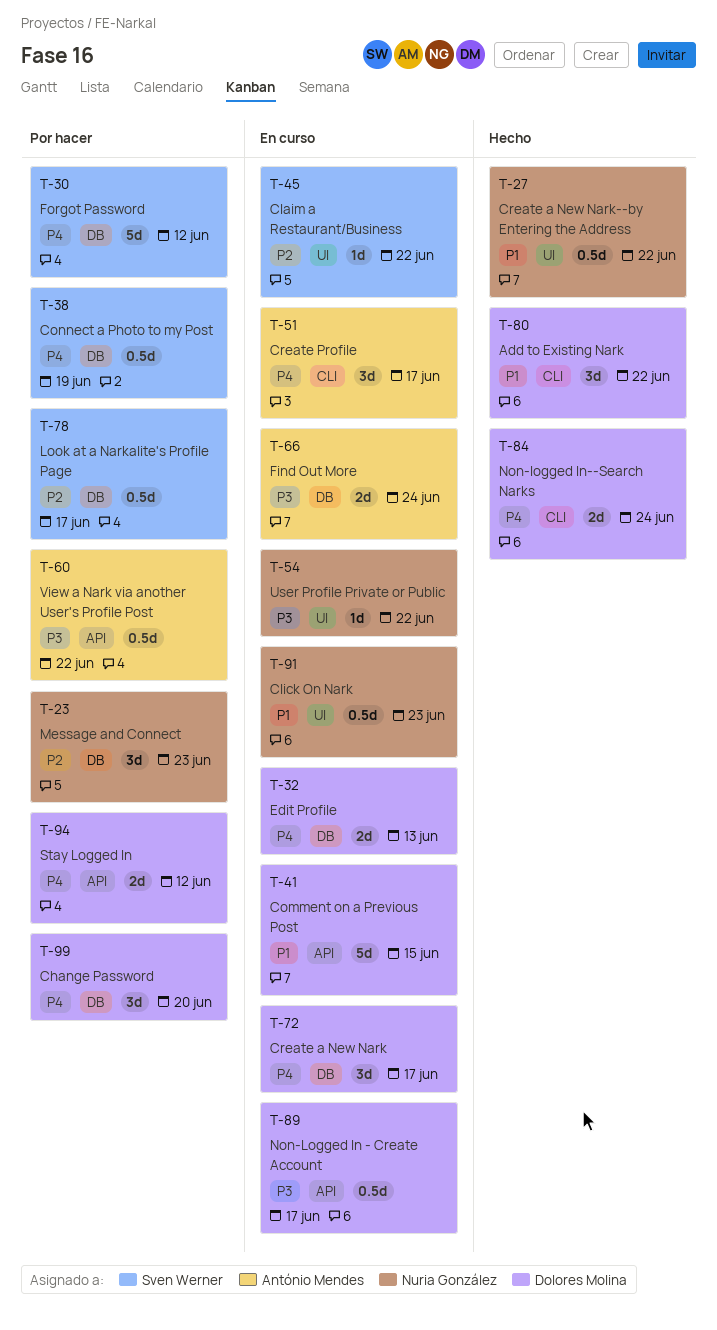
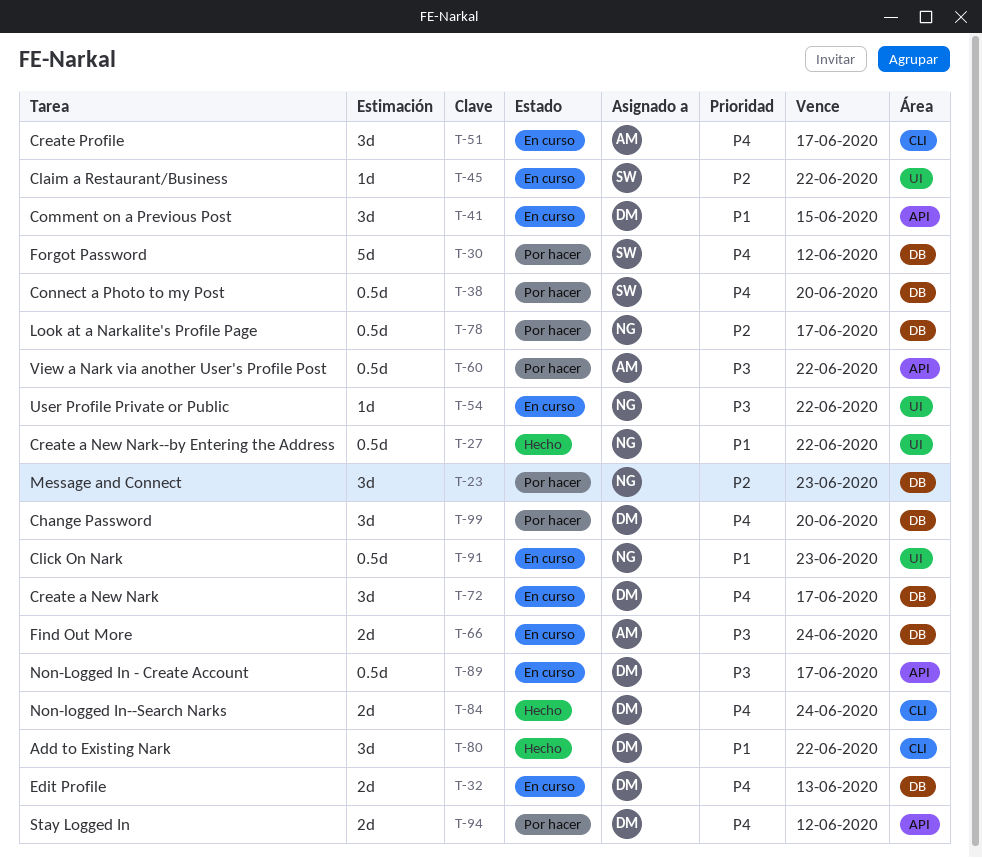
T-38, due: Jun 19 -> Jun 20
T-41, estimate: 5d -> 3d
T-78, owner: Sven Werner -> Nuria González

